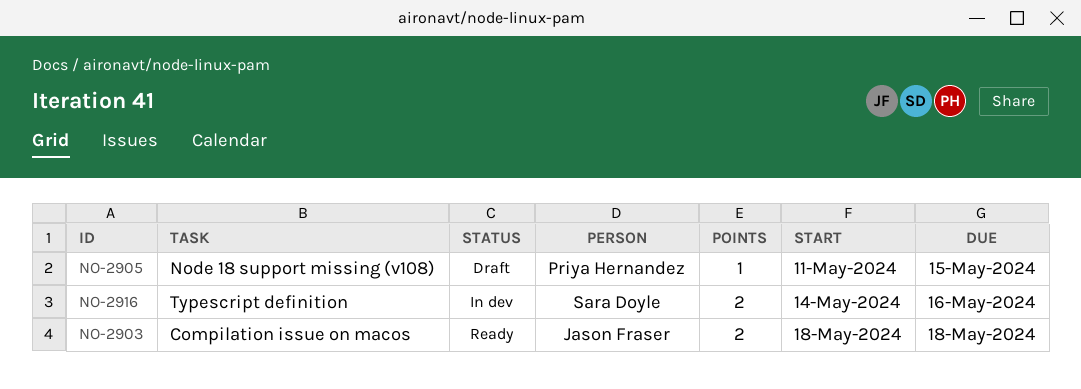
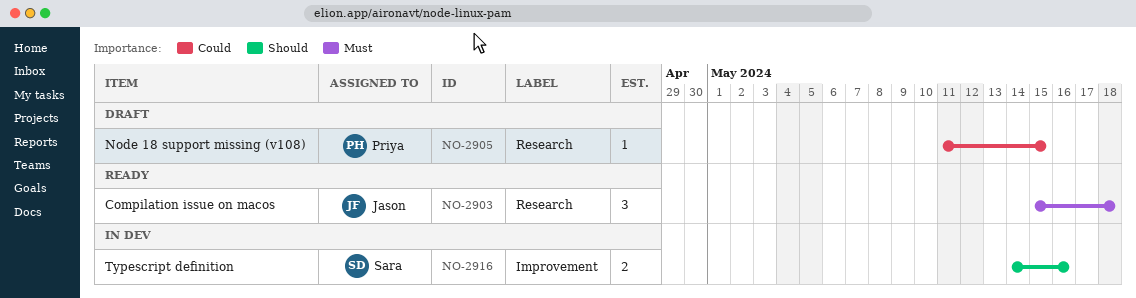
NO-2903, estimate: 2 -> 3
NO-2903, start: May 18 -> May 15

